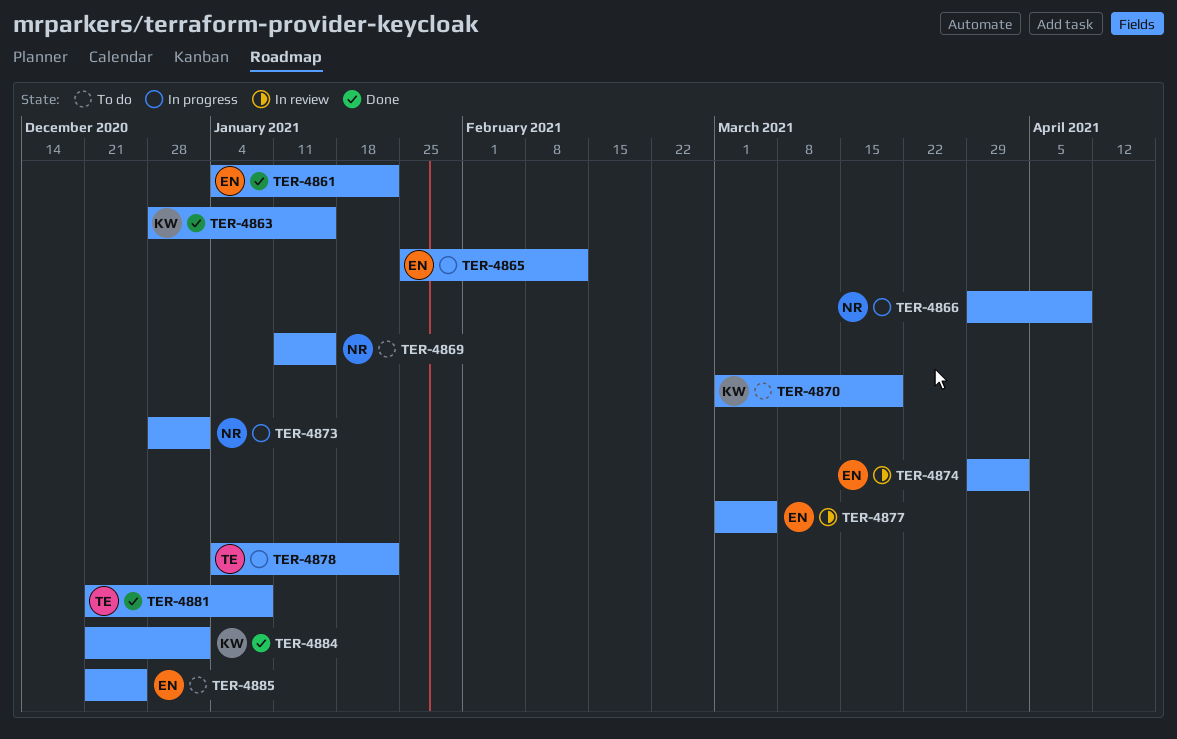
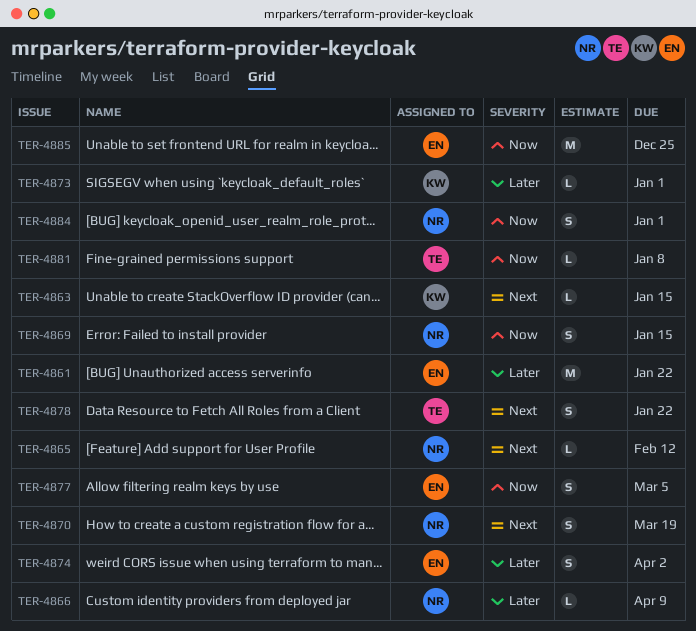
TER-4865, owner: EN -> NR
TER-4870, owner: KW -> NR
TER-4873, owner: NR -> KW
TER-4884, owner: KW -> NR

